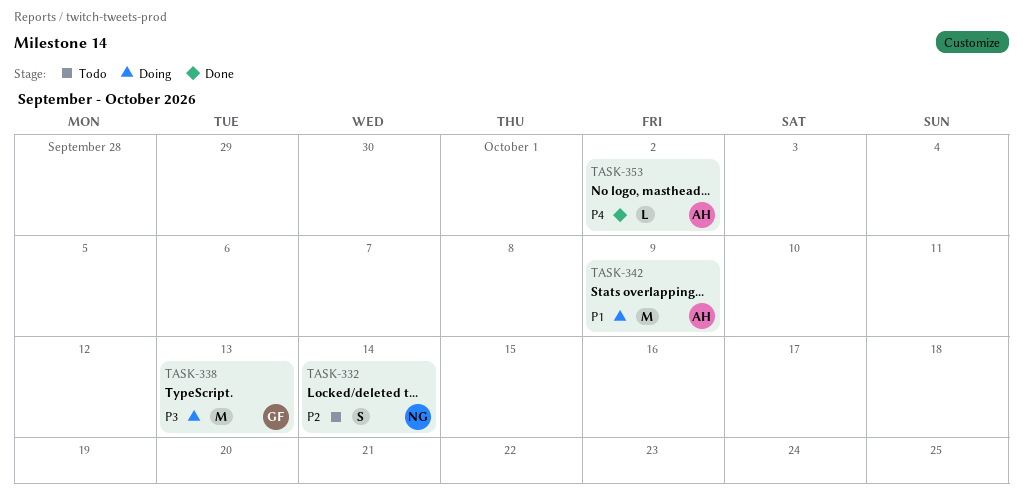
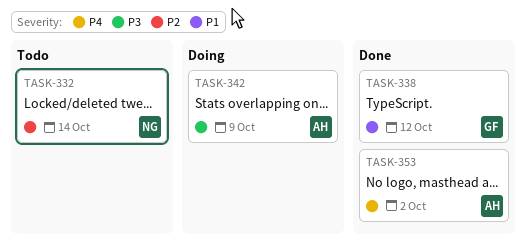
TASK-338, status: Doing -> Done
TASK-338, priority: P3 -> P1
TASK-338, due: Oct 13 -> Oct 12
TASK-342, priority: P1 -> P3

